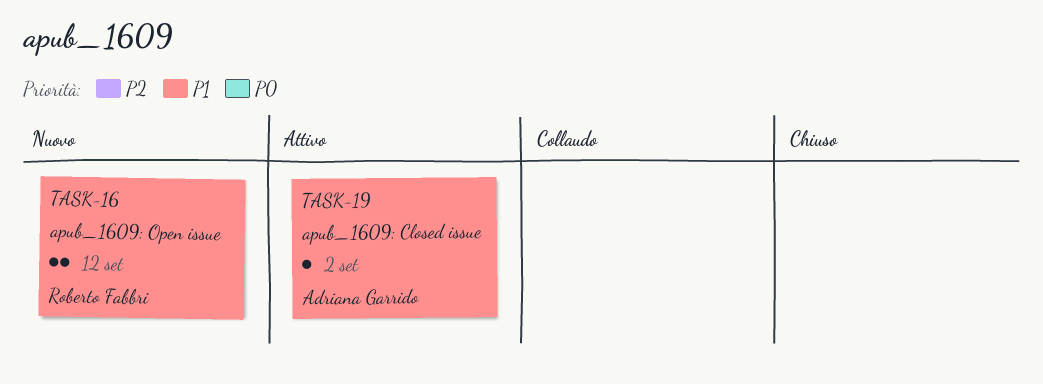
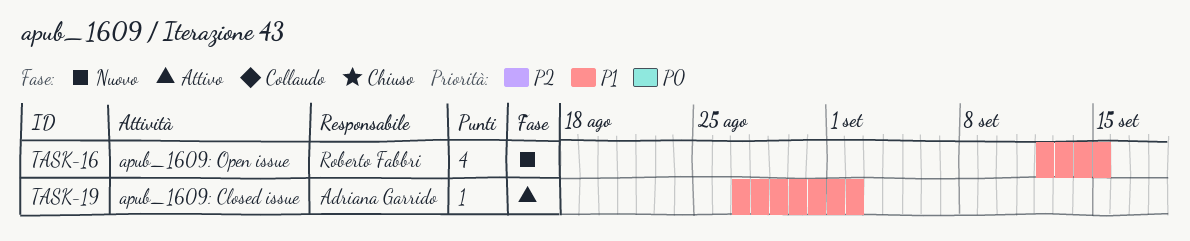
TASK-16, estimate: 2 -> 4
TASK-16, due: Sep 12 -> Sep 15

